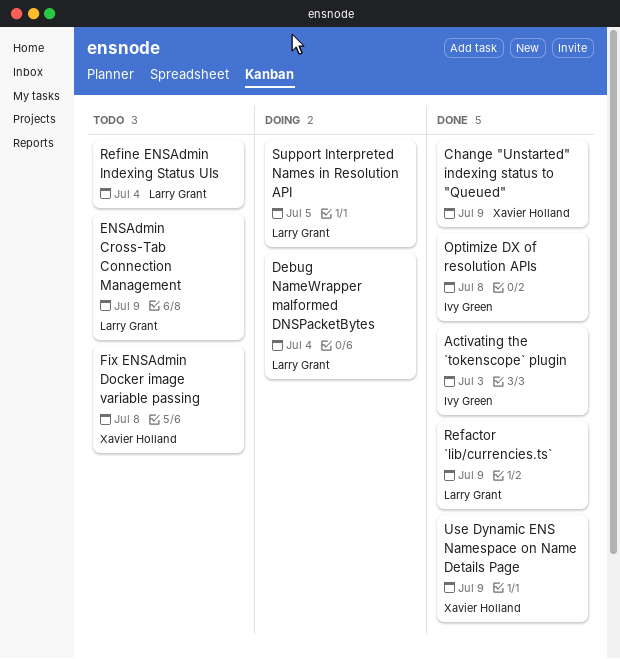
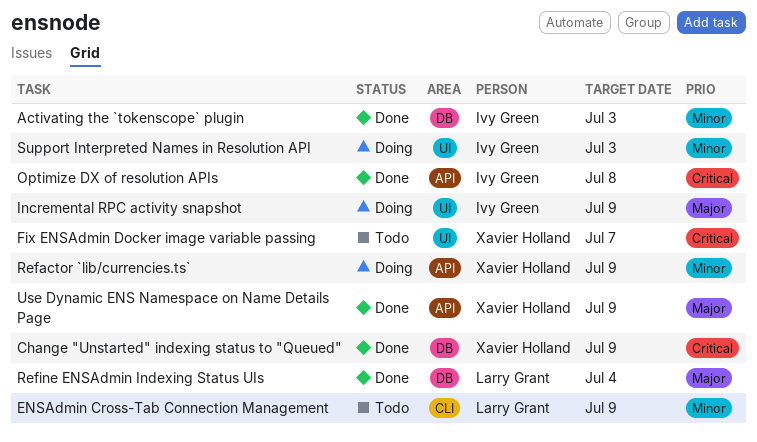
Debug NameWrapper malformed DNSPacketBytes: present -> none
Fix ENSAdmin Docker image variable passing, due: Jul 8 -> Jul 7
Incremental RPC activity snapshot: none -> present
Refactor `lib/currencies.ts`, status: Done -> Doing
Refactor `lib/currencies.ts`, owner: Larry Grant -> Xavier Holland
Refine ENSAdmin Indexing Status UIs, status: Todo -> Done
Support Interpreted Names in Resolution API, owner: Larry Grant -> Ivy Green
Support Interpreted Names in Resolution API, due: Jul 5 -> Jul 3

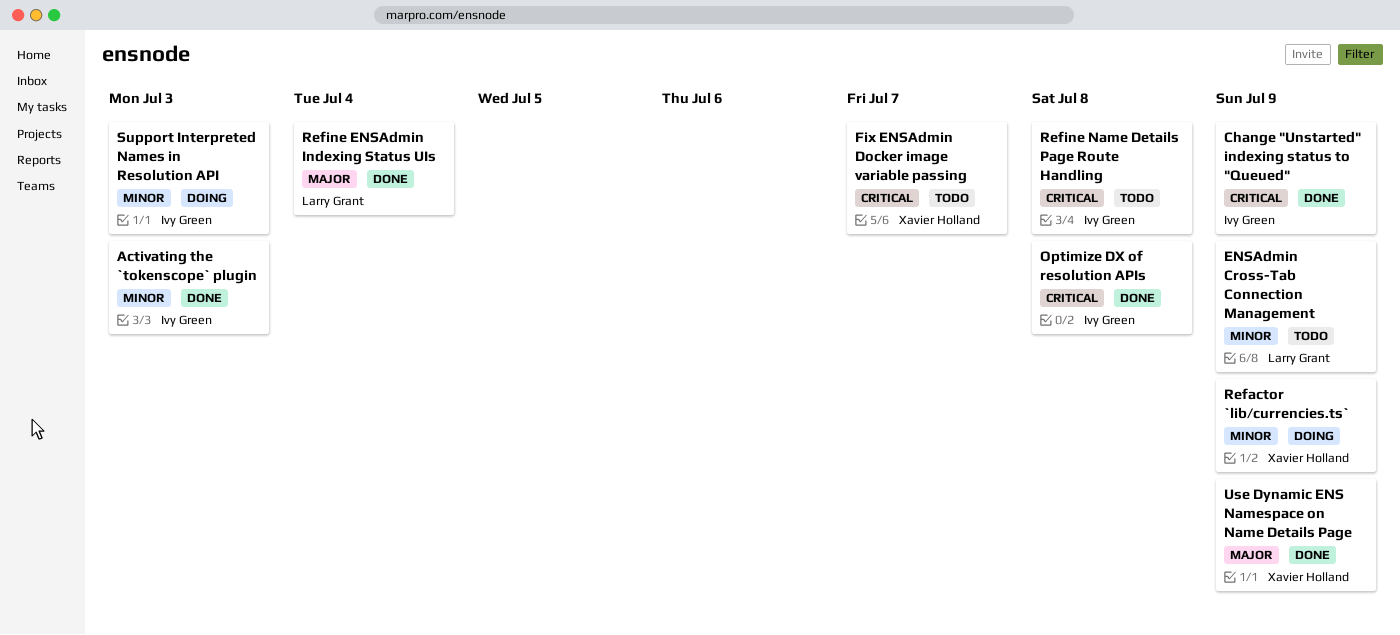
Change "Unstarted" indexing status to "Queued", owner: Xavier Holland -> Ivy Green
Incremental RPC activity snapshot: present -> none
Refine Name Details Page Route Handling: none -> present

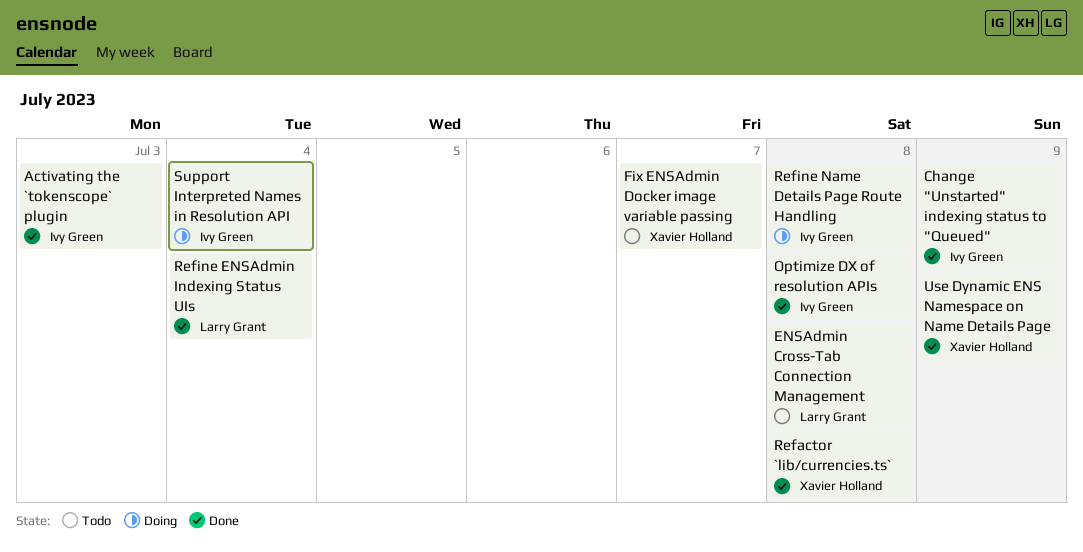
ENSAdmin Cross-Tab Connection Management, due: Jul 9 -> Jul 8
Refactor `lib/currencies.ts`, status: Doing -> Done
Refactor `lib/currencies.ts`, due: Jul 9 -> Jul 8
Refine Name Details Page Route Handling, status: Todo -> Doing
Support Interpreted Names in Resolution API, due: Jul 3 -> Jul 4

